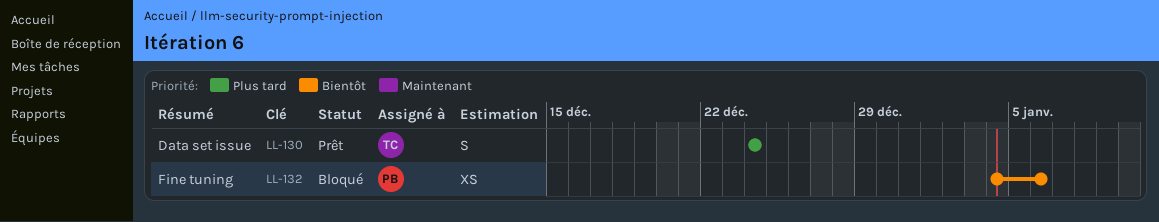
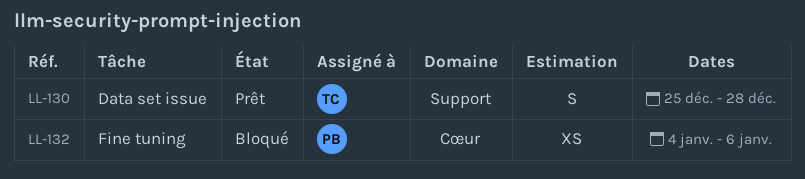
LL-130, start: Dec 24 -> Dec 25
LL-130, due: Dec 24 -> Dec 28

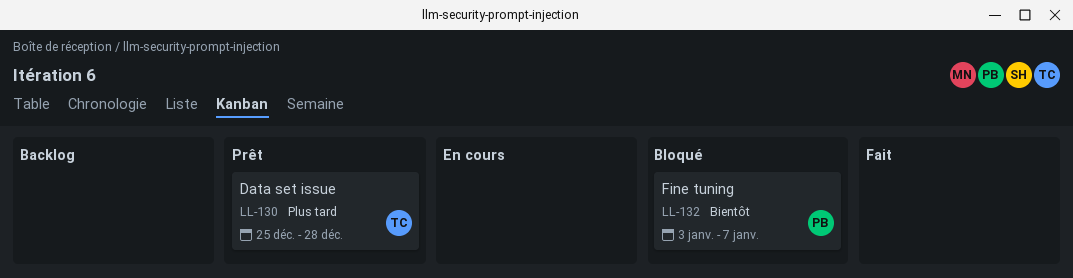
LL-132, start: Jan 4 -> Jan 3
LL-132, due: Jan 6 -> Jan 7

